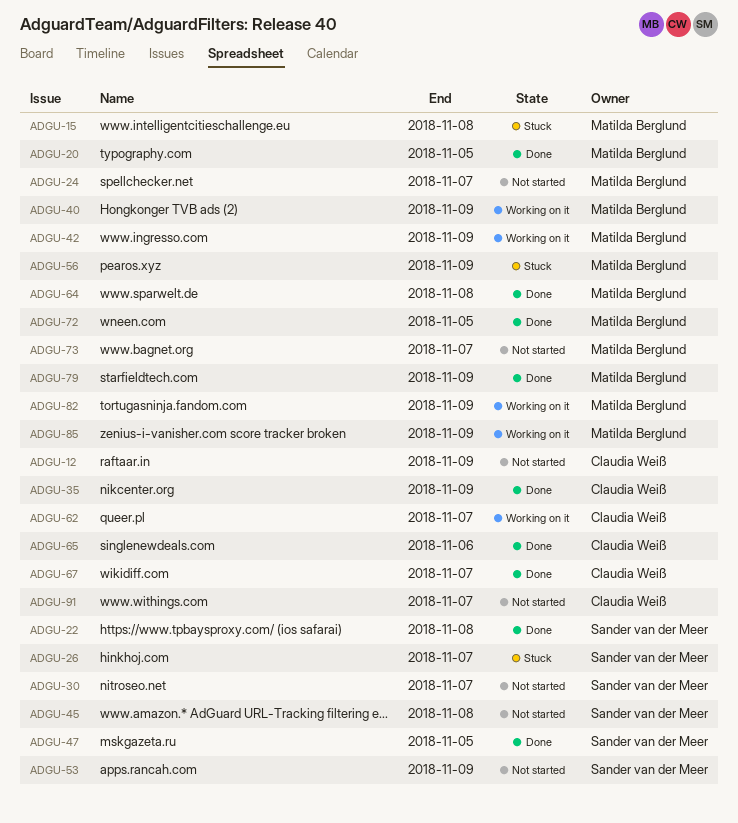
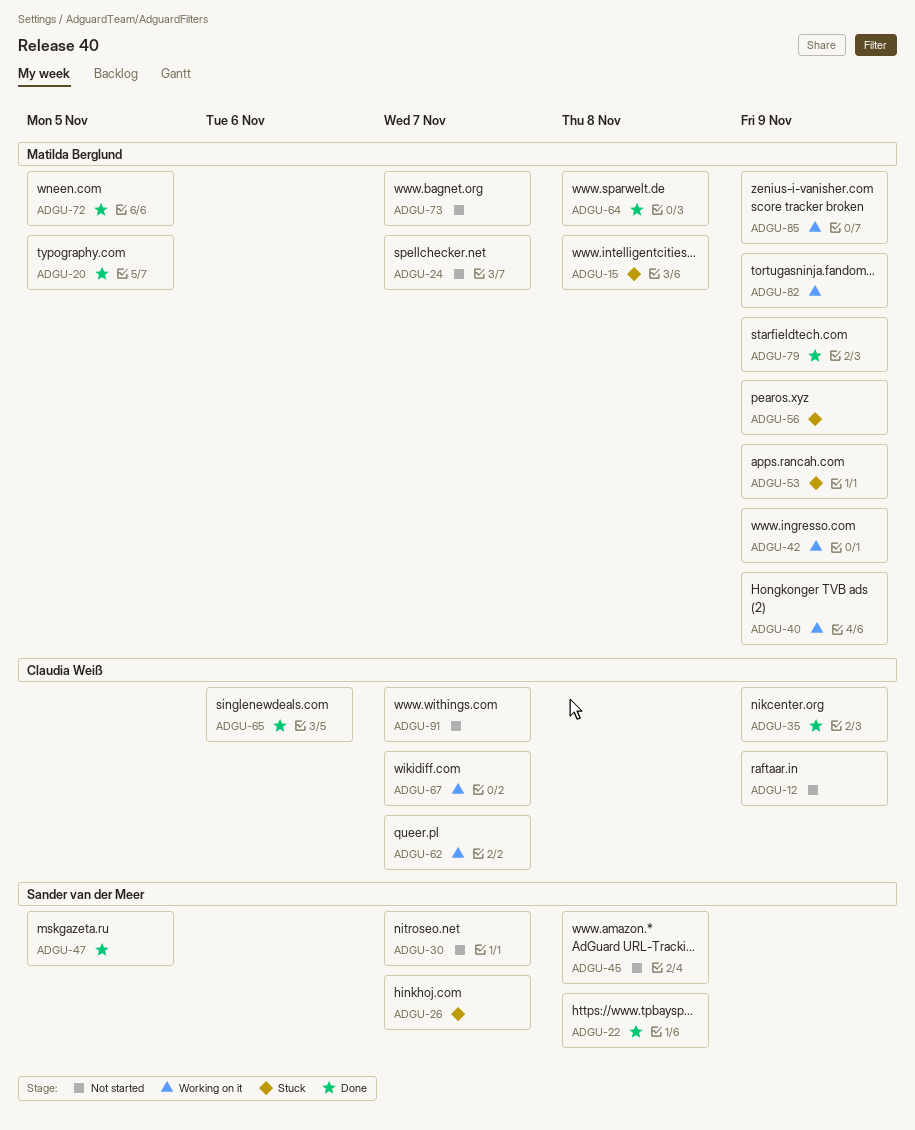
ADGU-53, status: Not started -> Stuck
ADGU-53, owner: Sander van der Meer -> Matilda Berglund
ADGU-67, status: Done -> Working on it

